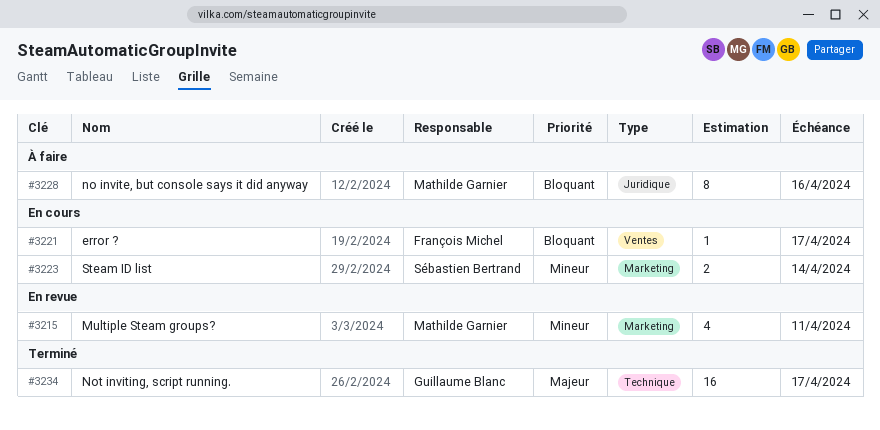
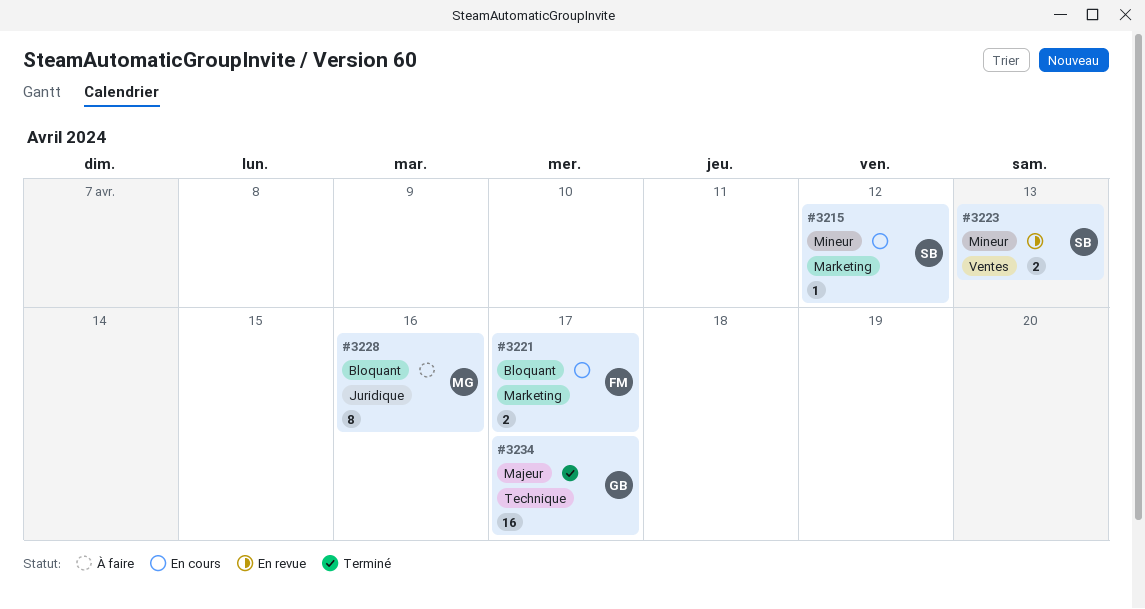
#3215, status: En revue -> En cours
#3215, owner: Mathilde Garnier -> Sébastien Bertrand
#3215, estimate: 4 -> 1
#3215, due: Apr 11 -> Apr 12
#3221, label: Ventes -> Marketing
#3221, estimate: 1 -> 2
#3223, status: En cours -> En revue
#3223, label: Marketing -> Ventes
#3223, due: Apr 14 -> Apr 13

